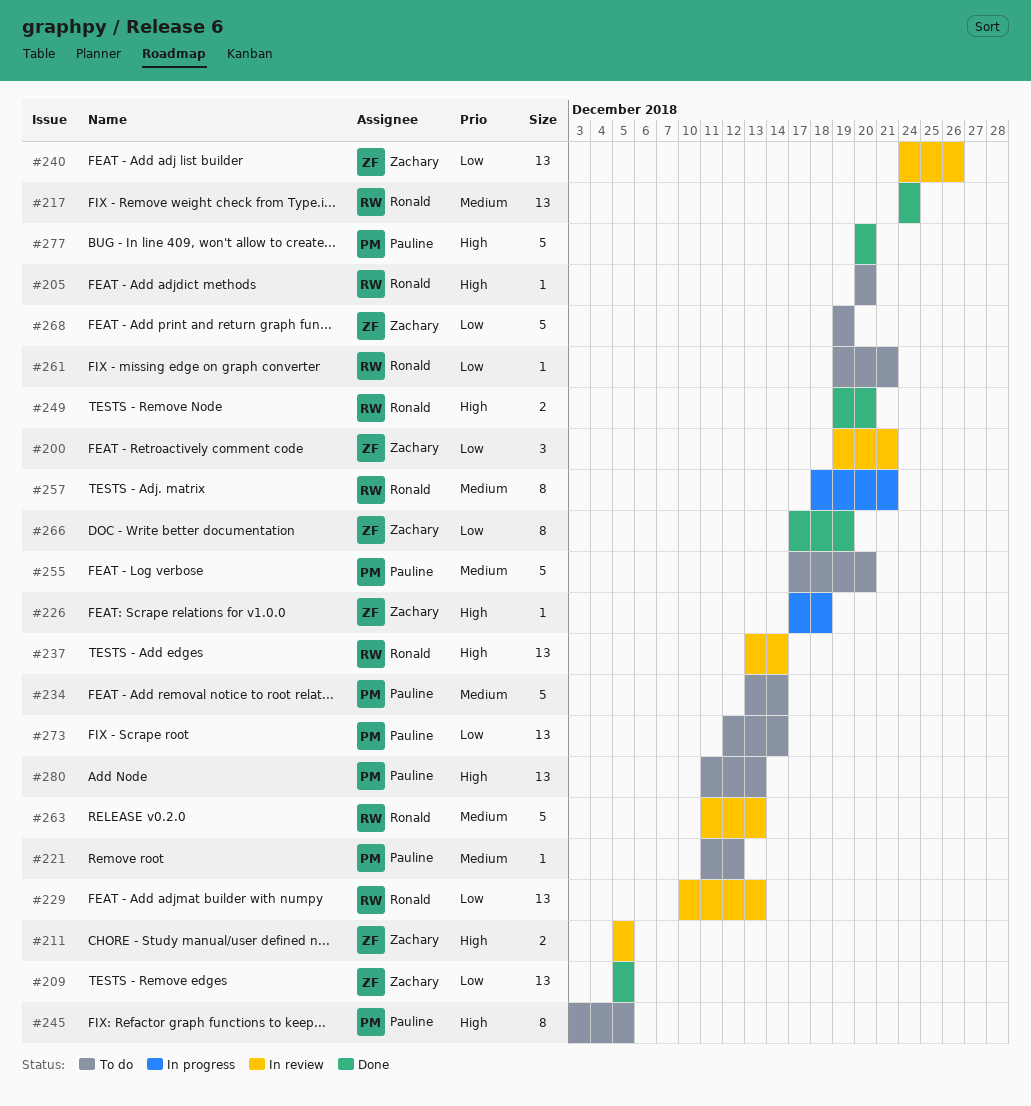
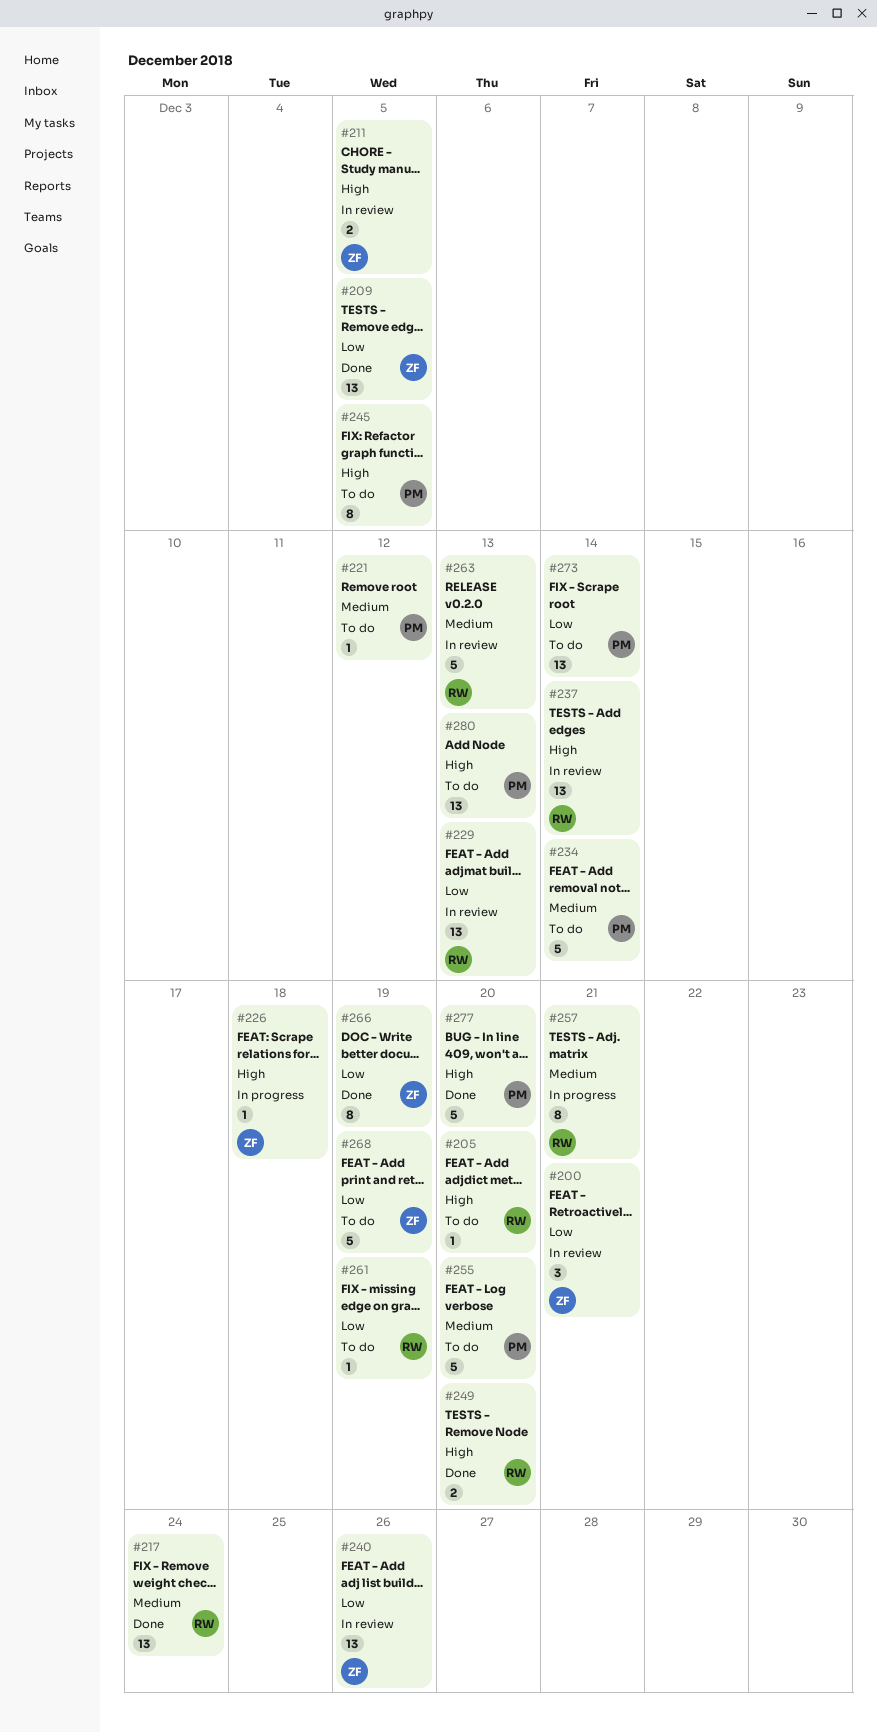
#261, due: Dec 21 -> Dec 19

